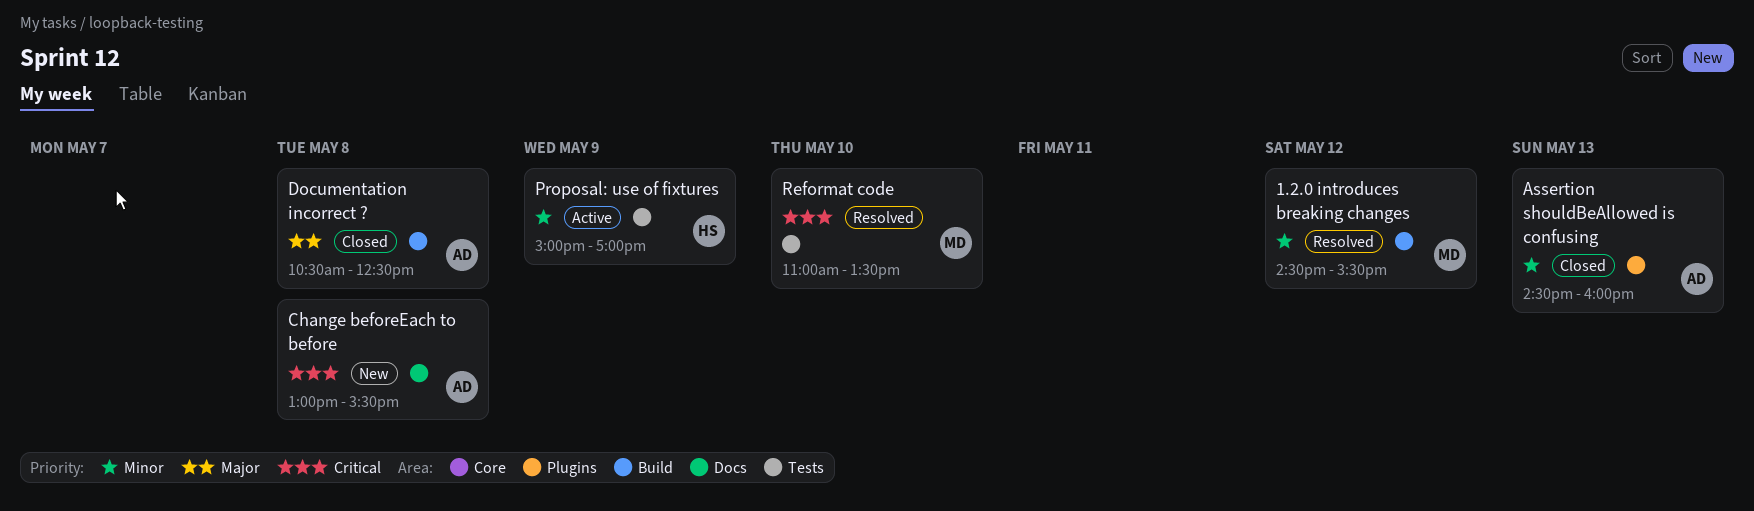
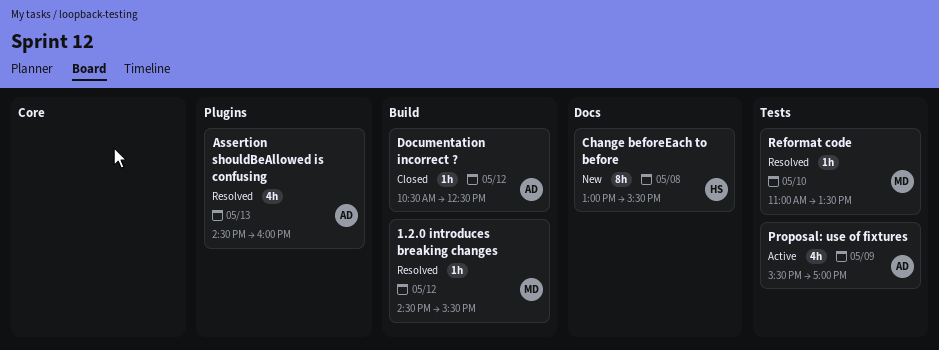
Assertion shouldBeAllowed is confusing, status: Closed -> Resolved
Change beforeEach to before, owner: AD -> HS
Documentation incorrect ?, day: May 8 -> May 12
Proposal: use of fixtures, owner: HS -> AD
Proposal: use of fixtures, begins: 15:00 -> 15:30

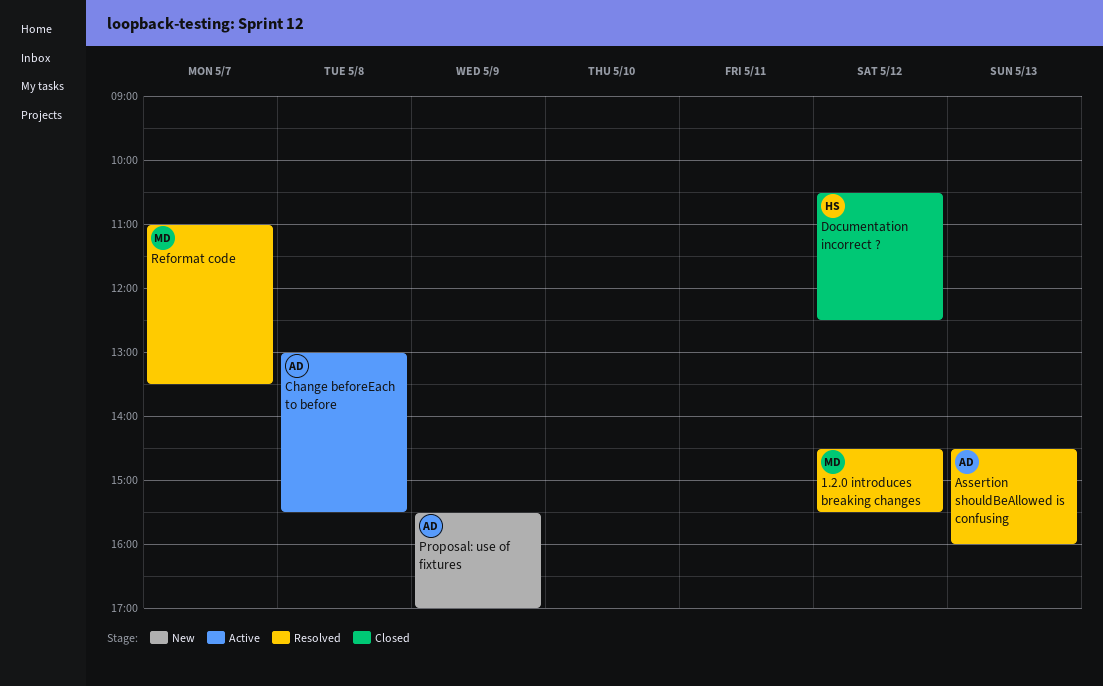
Change beforeEach to before, status: New -> Active
Change beforeEach to before, owner: HS -> AD
Documentation incorrect ?, owner: AD -> HS
Proposal: use of fixtures, status: Active -> New
Reformat code, day: May 10 -> May 7

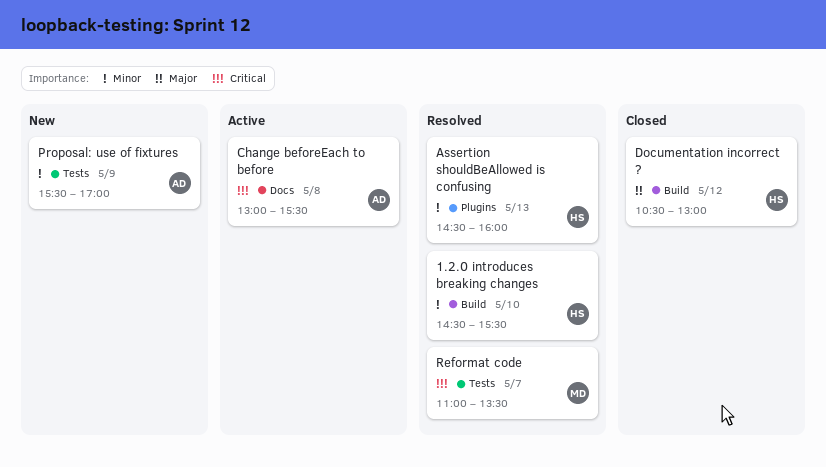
1.2.0 introduces breaking changes, owner: MD -> HS
1.2.0 introduces breaking changes, day: May 12 -> May 10
Assertion shouldBeAllowed is confusing, owner: AD -> HS
Documentation incorrect ?, ends: 12:30 -> 13:00

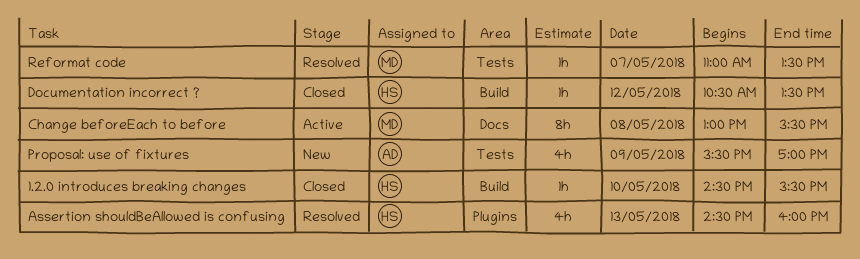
1.2.0 introduces breaking changes, status: Resolved -> Closed
Change beforeEach to before, owner: AD -> MD
Documentation incorrect ?, ends: 13:00 -> 13:30

